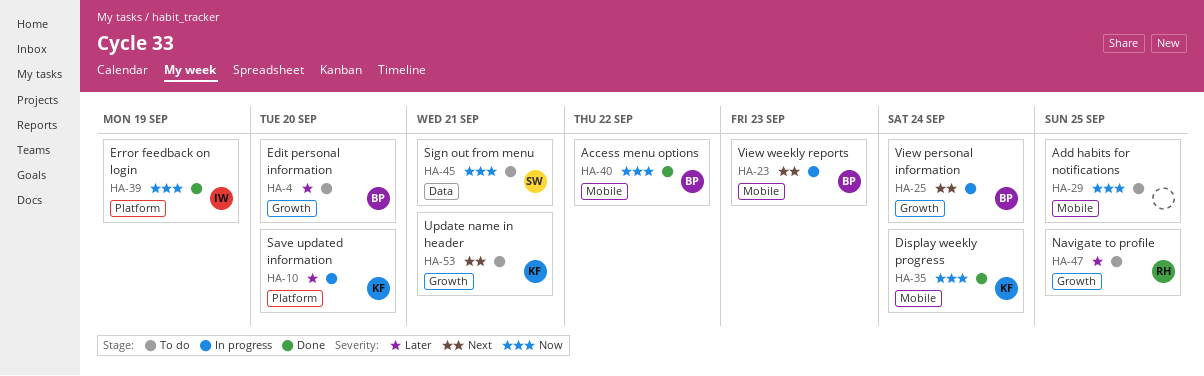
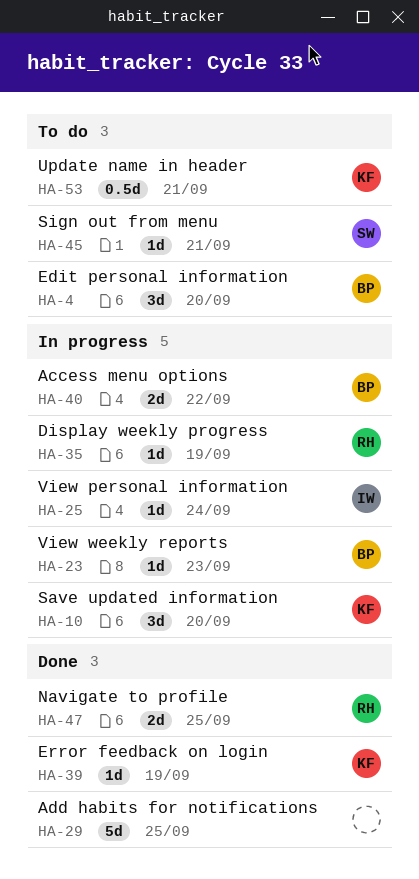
HA-25, owner: BP -> IW
HA-29, status: To do -> Done
HA-35, status: Done -> In progress
HA-35, owner: KF -> RH
HA-35, due: Sep 24 -> Sep 19
HA-39, owner: IW -> KF
HA-40, status: Done -> In progress
HA-47, status: To do -> Done

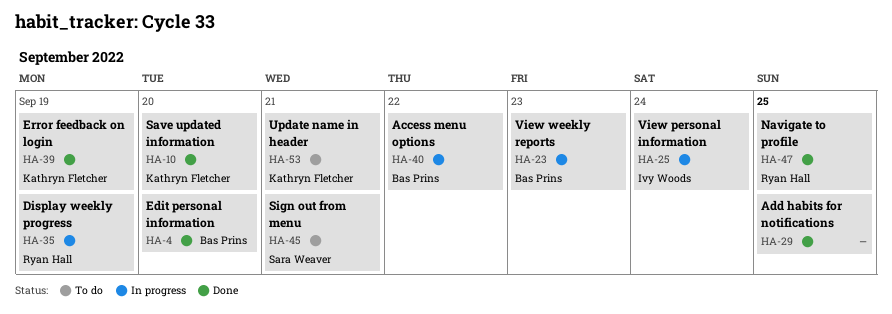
HA-4, status: To do -> Done
HA-10, status: In progress -> Done

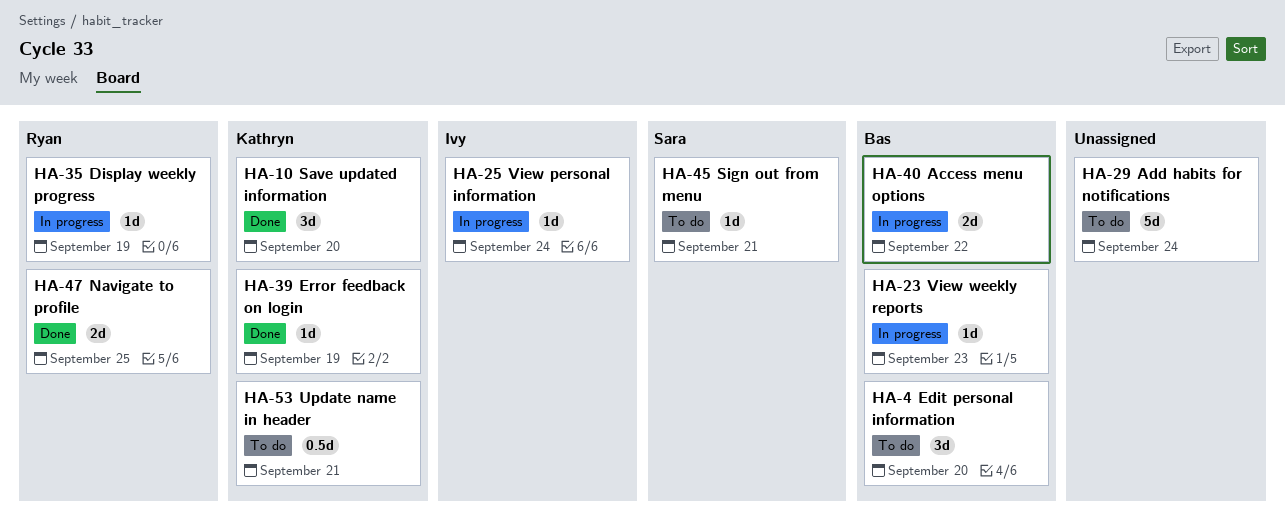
HA-4, status: Done -> To do
HA-29, status: Done -> To do
HA-29, due: Sep 25 -> Sep 24

